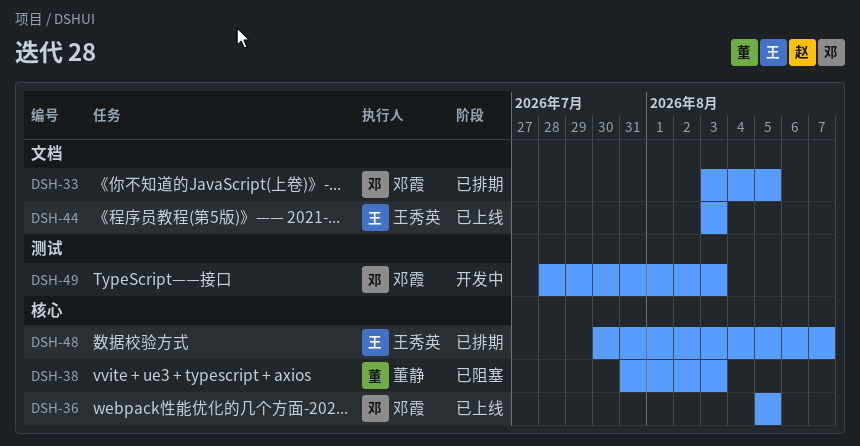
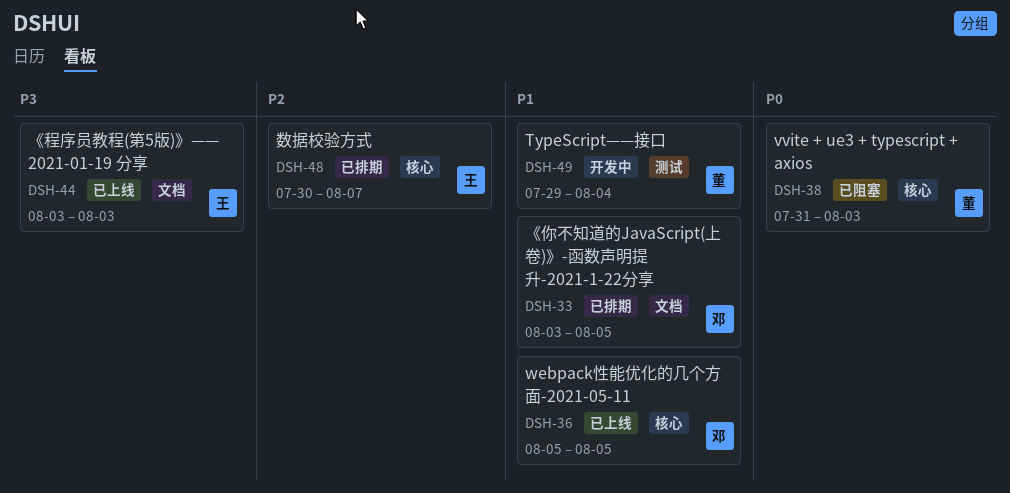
DSH-49, owner: 邓霞 -> 董静
DSH-49, start: Jul 28 -> Jul 29
DSH-49, due: Aug 3 -> Aug 4

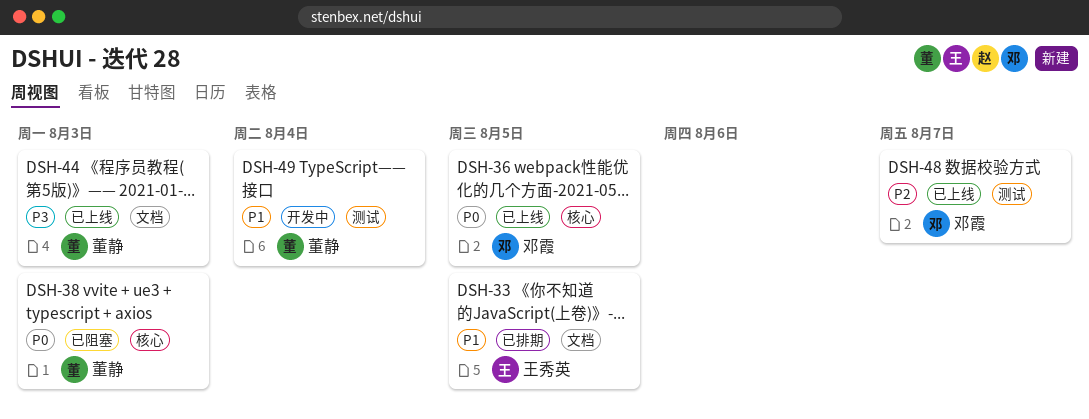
DSH-33, owner: 邓霞 -> 王秀英
DSH-36, priority: P1 -> P0
DSH-44, owner: 王秀英 -> 董静
DSH-48, status: 已排期 -> 已上线
DSH-48, owner: 王秀英 -> 邓霞
DSH-48, label: 核心 -> 测试

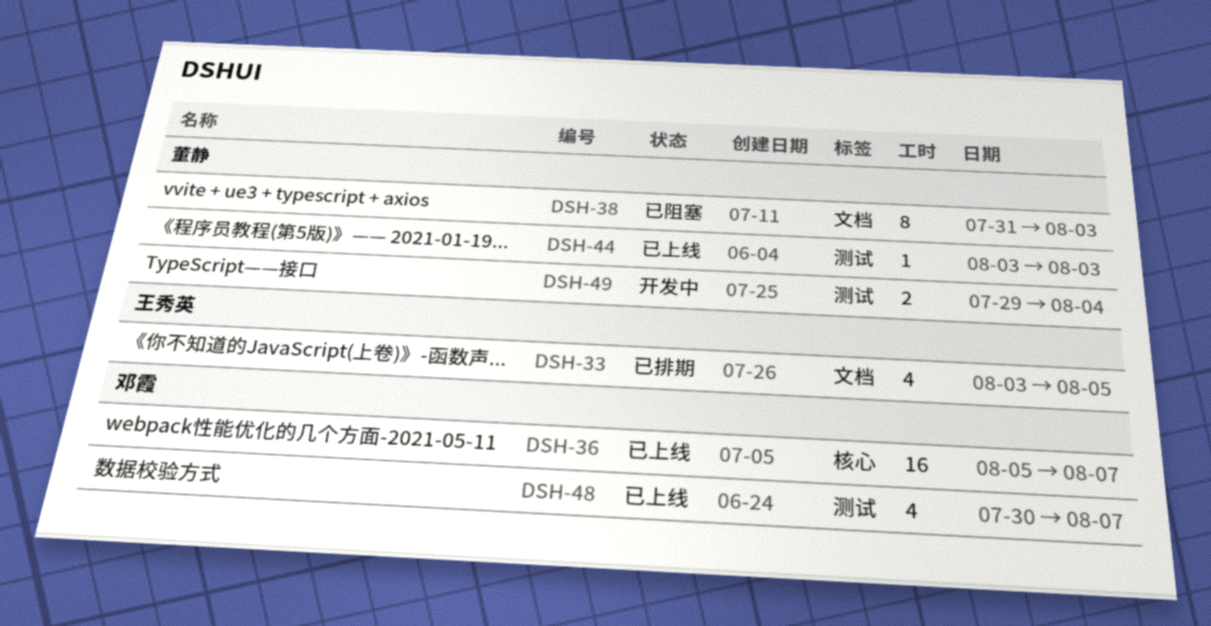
DSH-36, due: Aug 5 -> Aug 7
DSH-38, label: 核心 -> 文档
DSH-44, label: 文档 -> 测试

